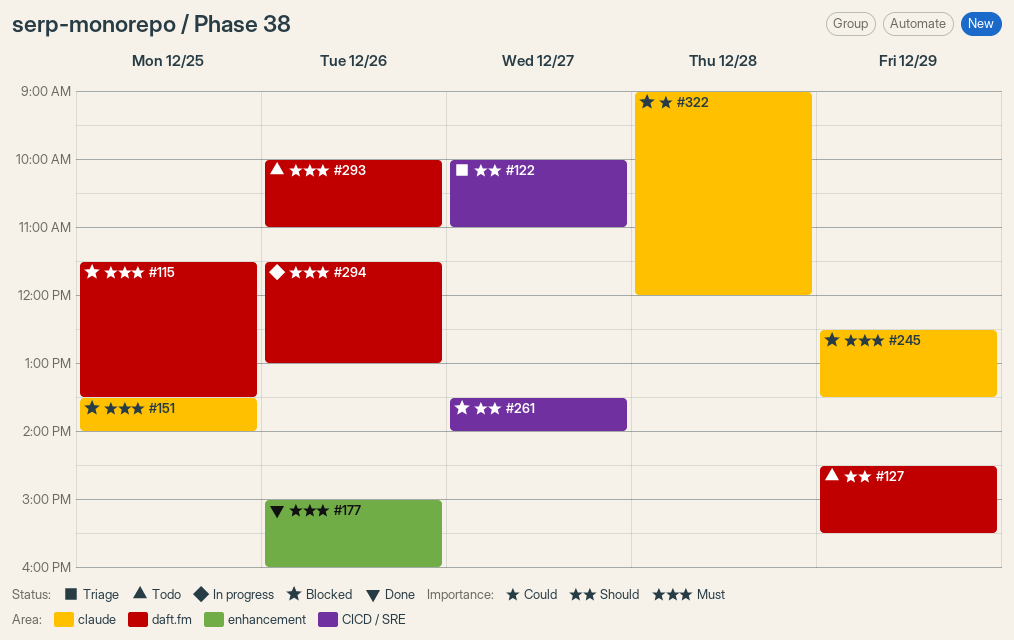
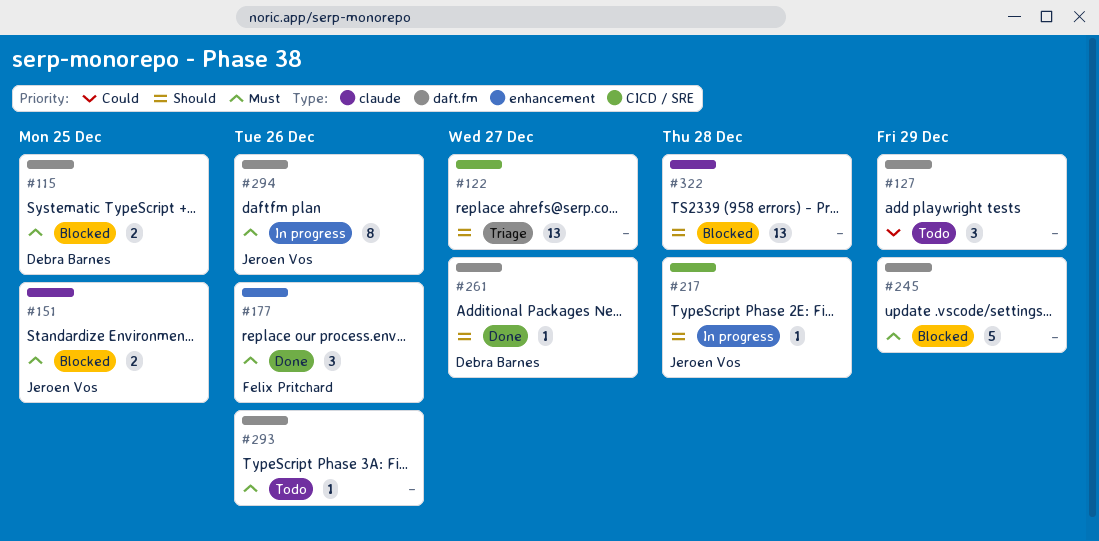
#127, priority: Should -> Could
#217: none -> present
#245, label: claude -> daft.fm
#261, status: Blocked -> Done
#261, label: CICD / SRE -> daft.fm
#322, priority: Could -> Should

